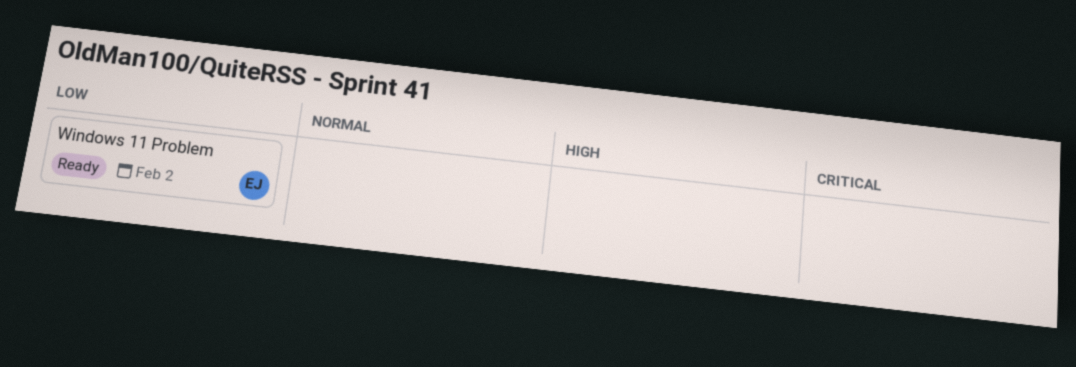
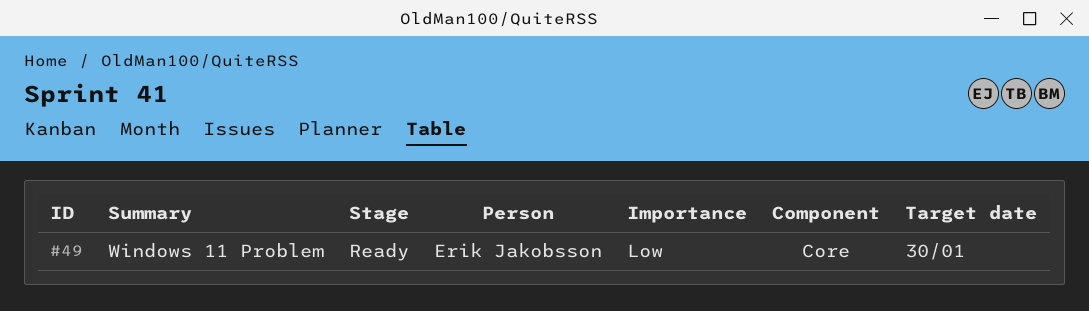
Windows 11 Problem, due: Feb 2 -> Jan 30

